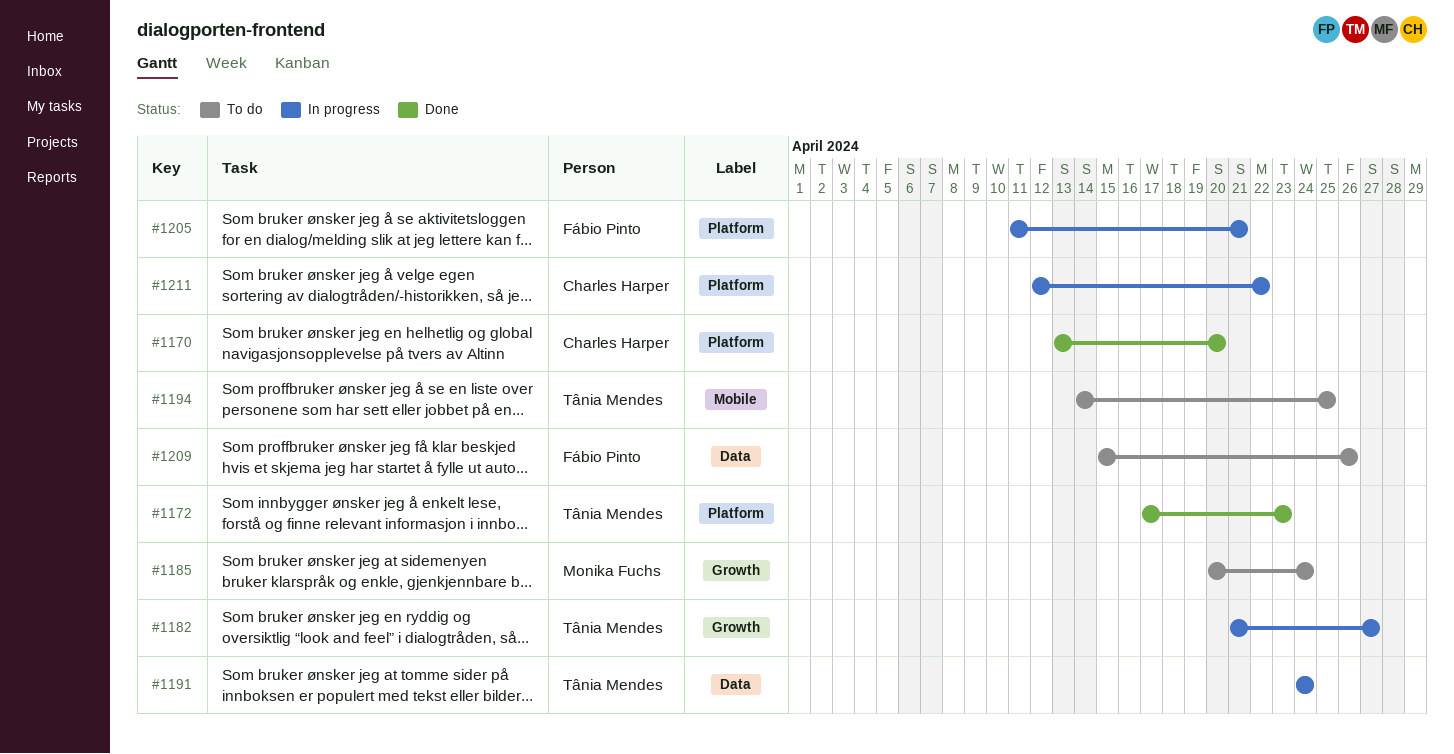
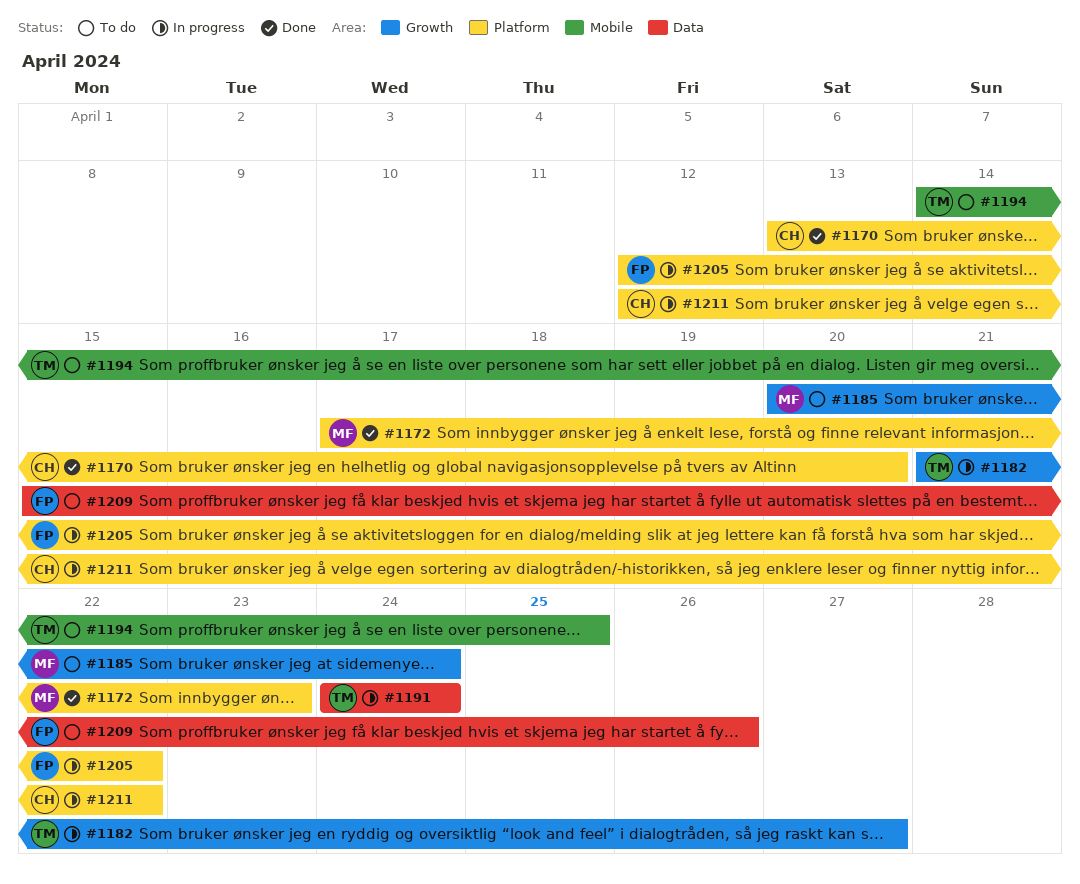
#1172, owner: Tânia Mendes -> Monika Fuchs
#1205, start: Apr 11 -> Apr 12
#1205, due: Apr 21 -> Apr 22

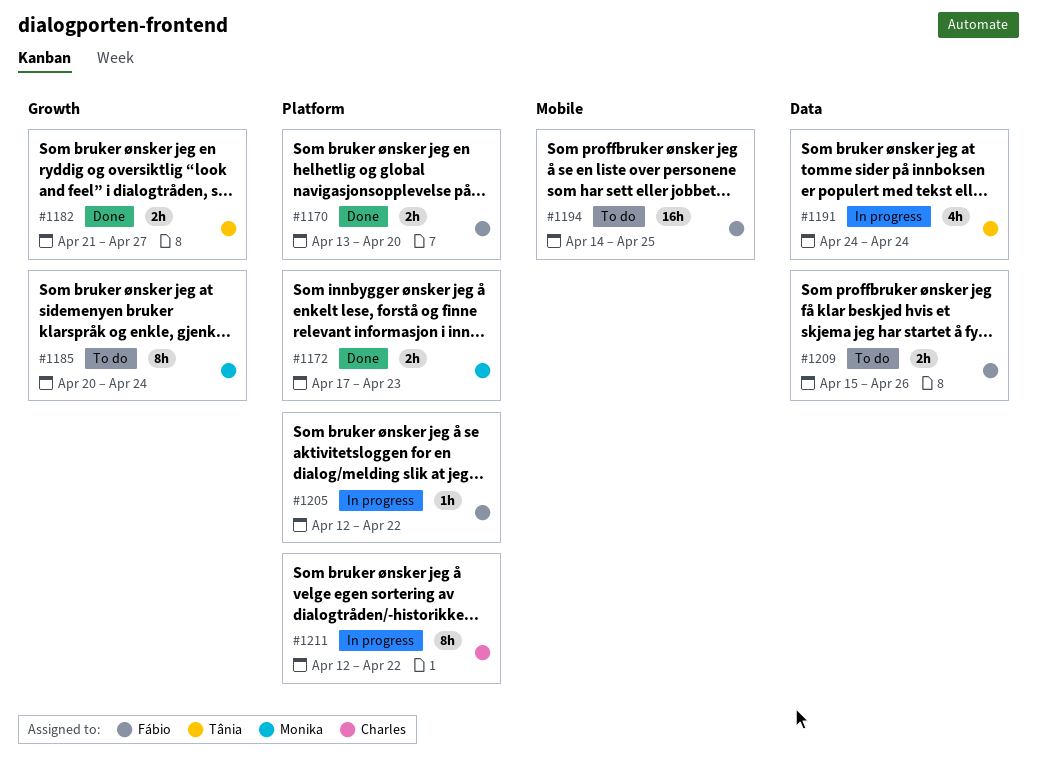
#1170, owner: Charles -> Fábio
#1182, status: In progress -> Done
#1194, owner: Tânia -> Fábio

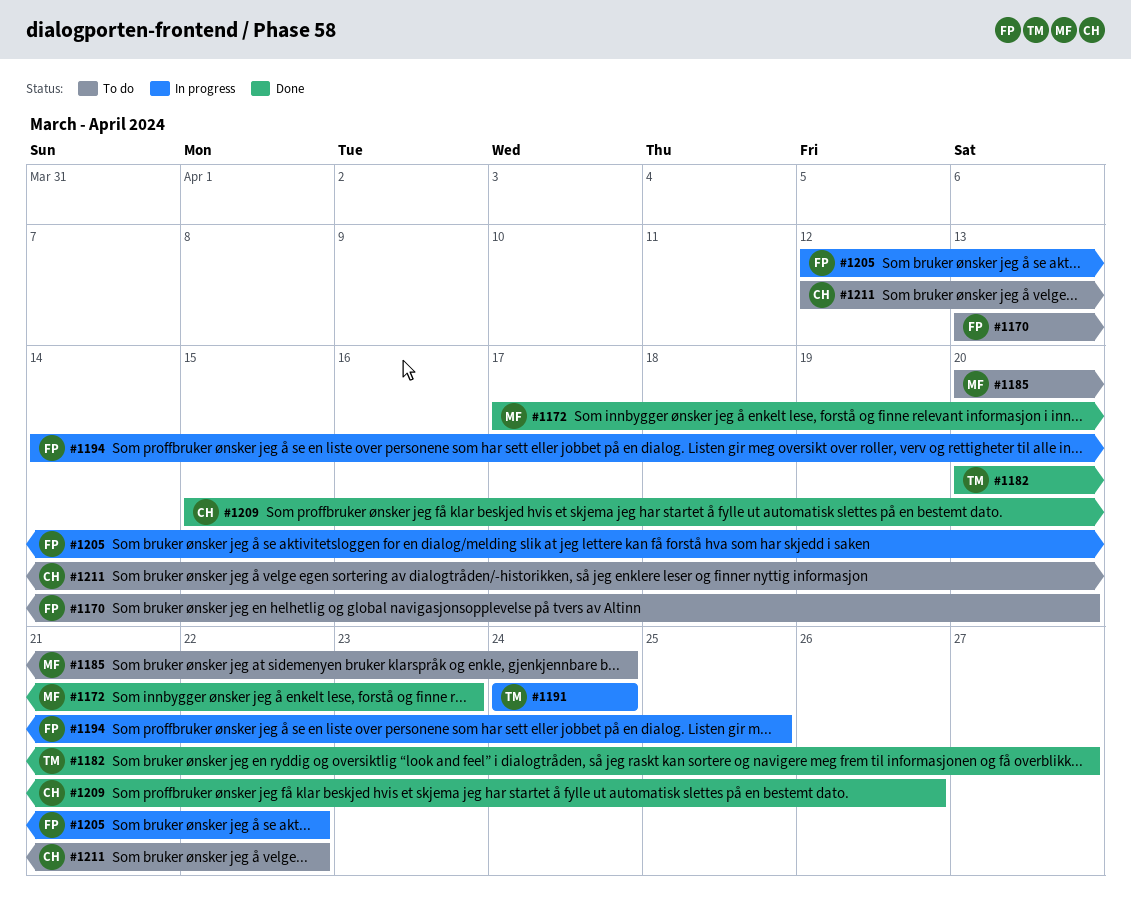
#1170, status: Done -> To do
#1182, start: Apr 21 -> Apr 20
#1194, status: To do -> In progress
#1209, status: To do -> Done
#1209, owner: Fábio -> Charles
#1211, status: In progress -> To do

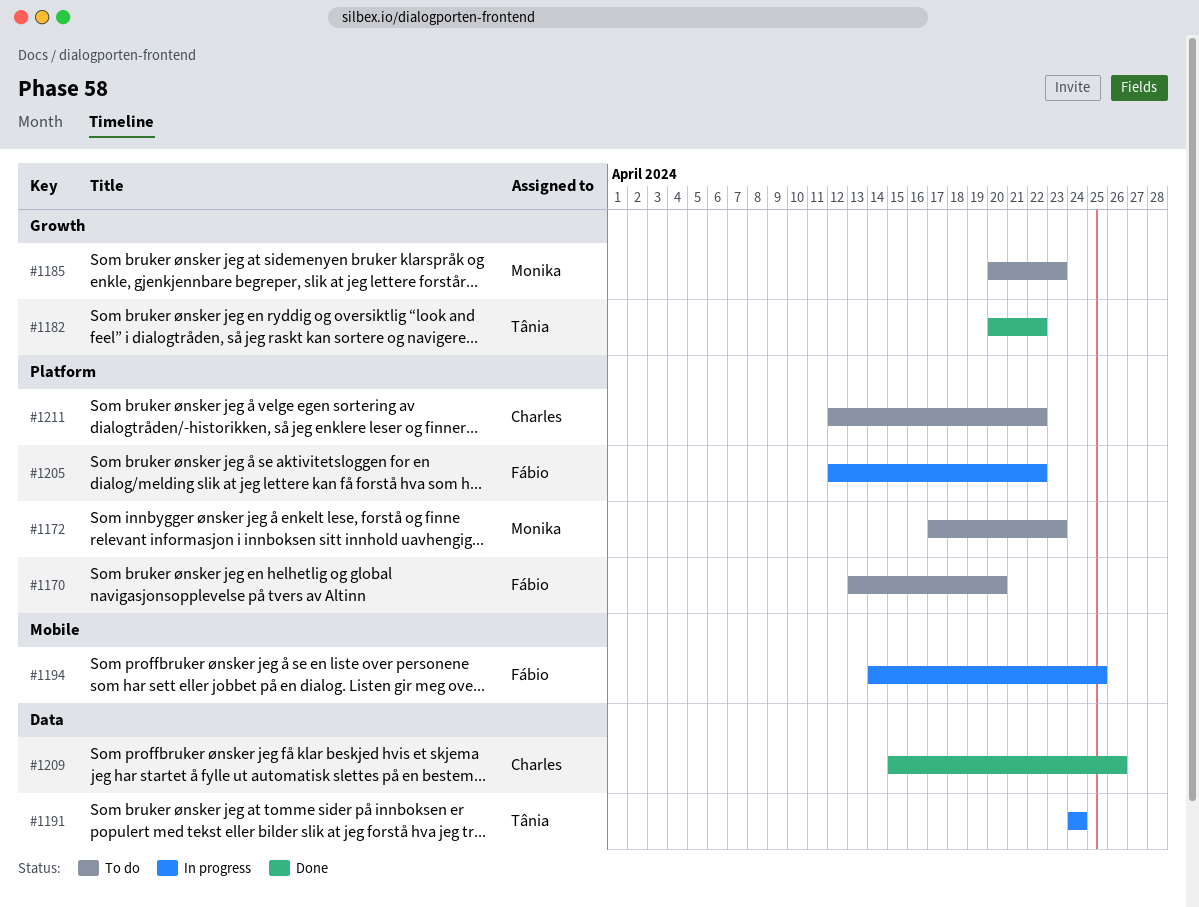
#1172, status: Done -> To do
#1182, due: Apr 27 -> Apr 22
#1185, due: Apr 24 -> Apr 23

